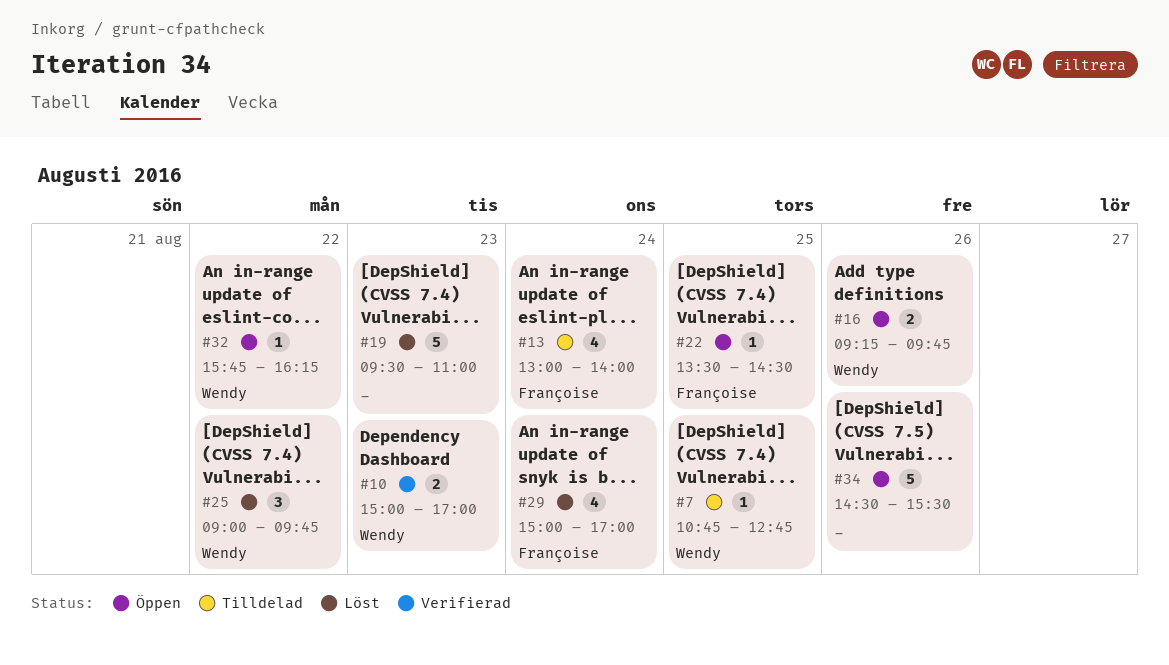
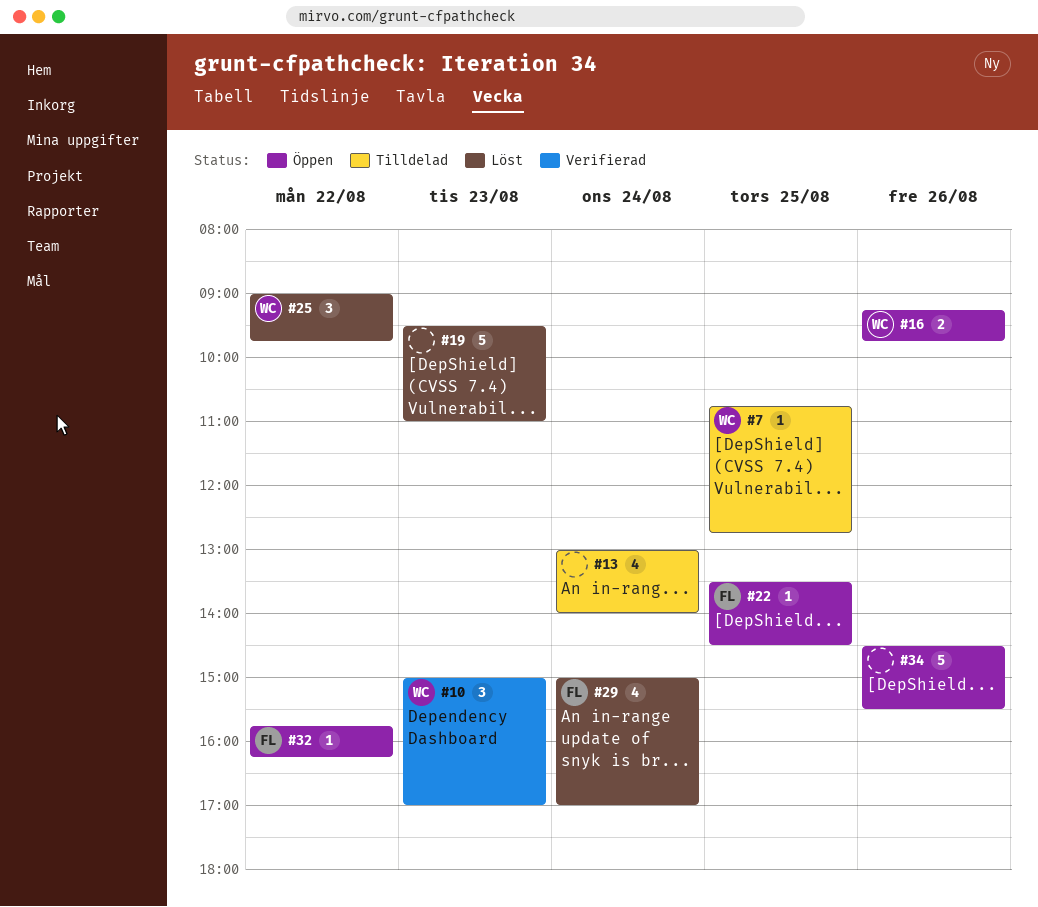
#10, estimate: 2 -> 3
#13, owner: Françoise -> none
#32, owner: Wendy -> Françoise

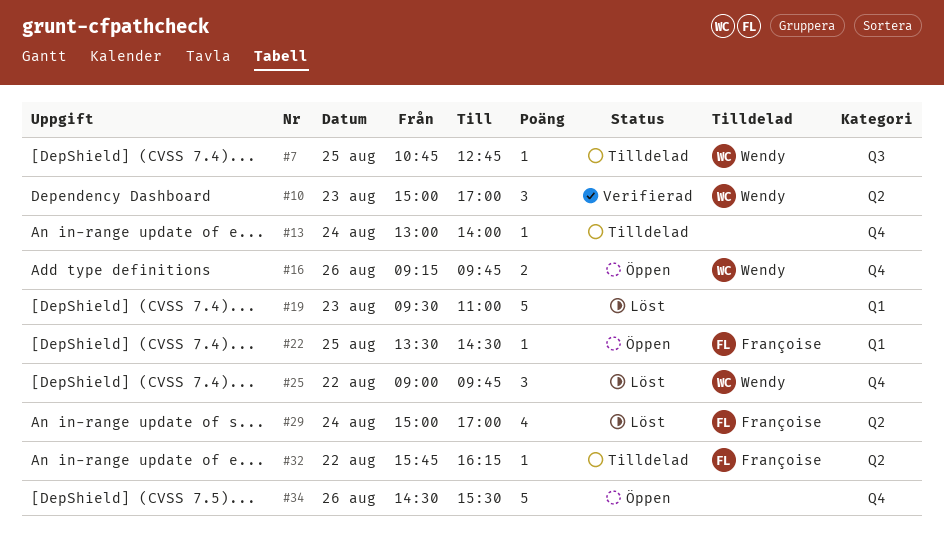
#13, estimate: 4 -> 1
#32, status: Öppen -> Tilldelad

